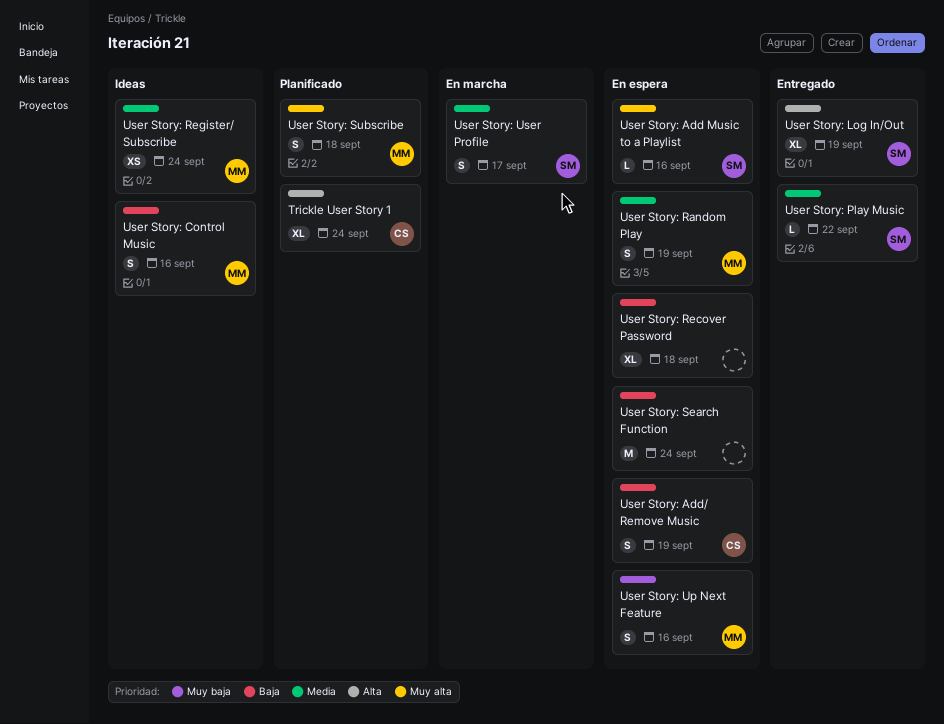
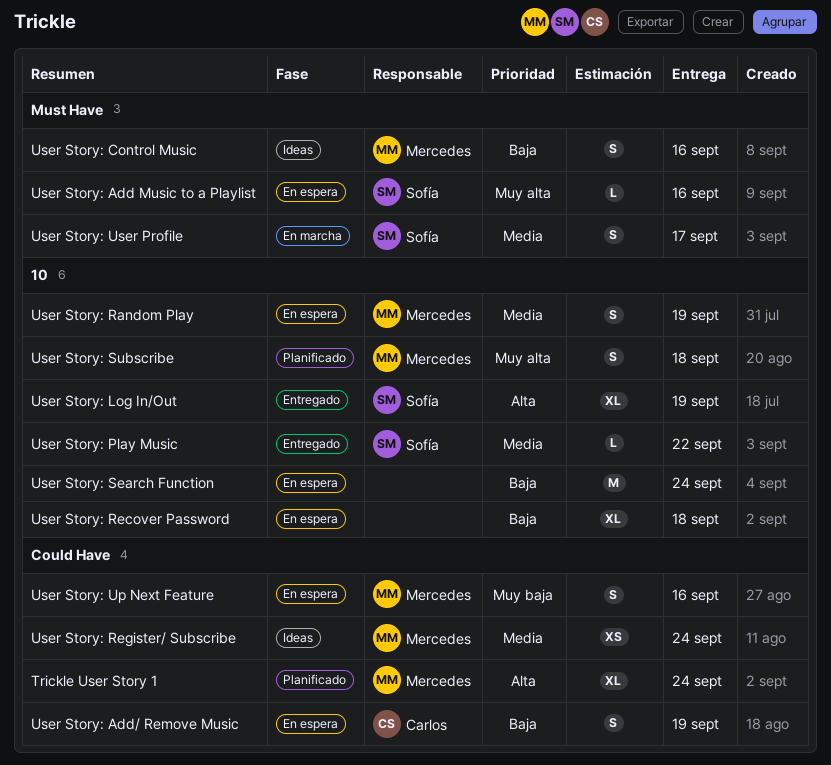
Trickle User Story 1, owner: Carlos -> Mercedes

